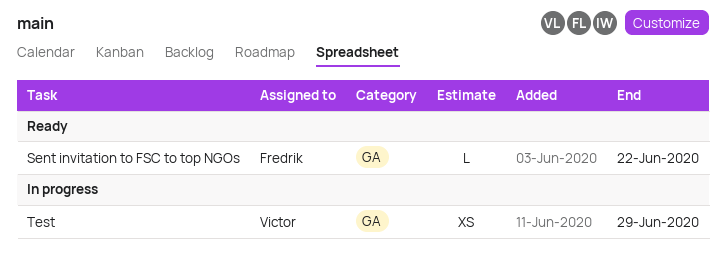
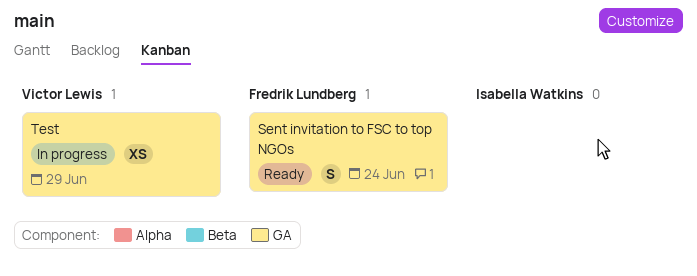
Sent invitation to FSC to top NGOs, estimate: L -> S
Sent invitation to FSC to top NGOs, due: Jun 22 -> Jun 24

